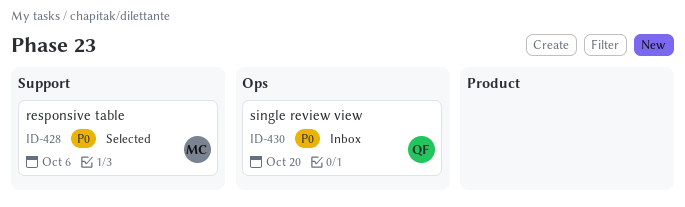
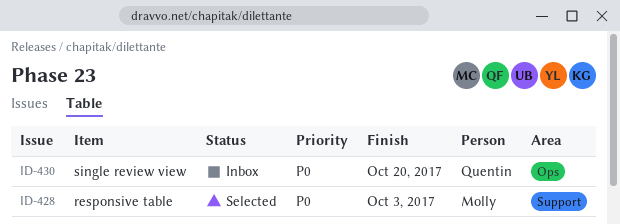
ID-428, due: Oct 6 -> Oct 3

